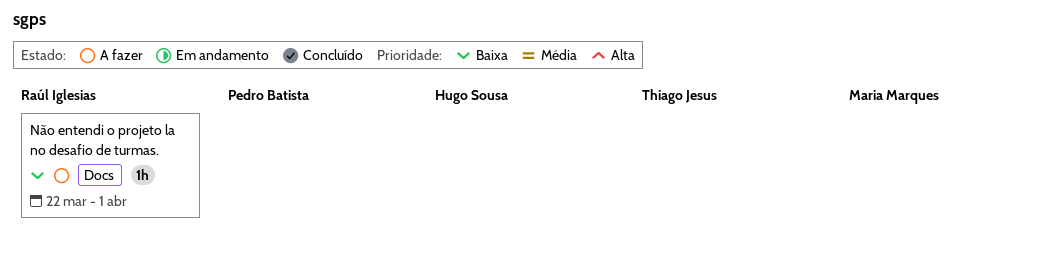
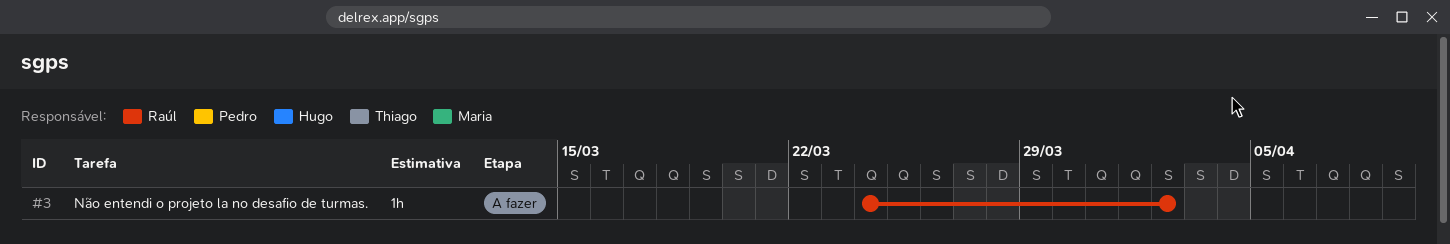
Não entendi o projeto la no desafio de turmas., start: Mar 22 -> Mar 24
Não entendi o projeto la no desafio de turmas., due: Apr 1 -> Apr 2

